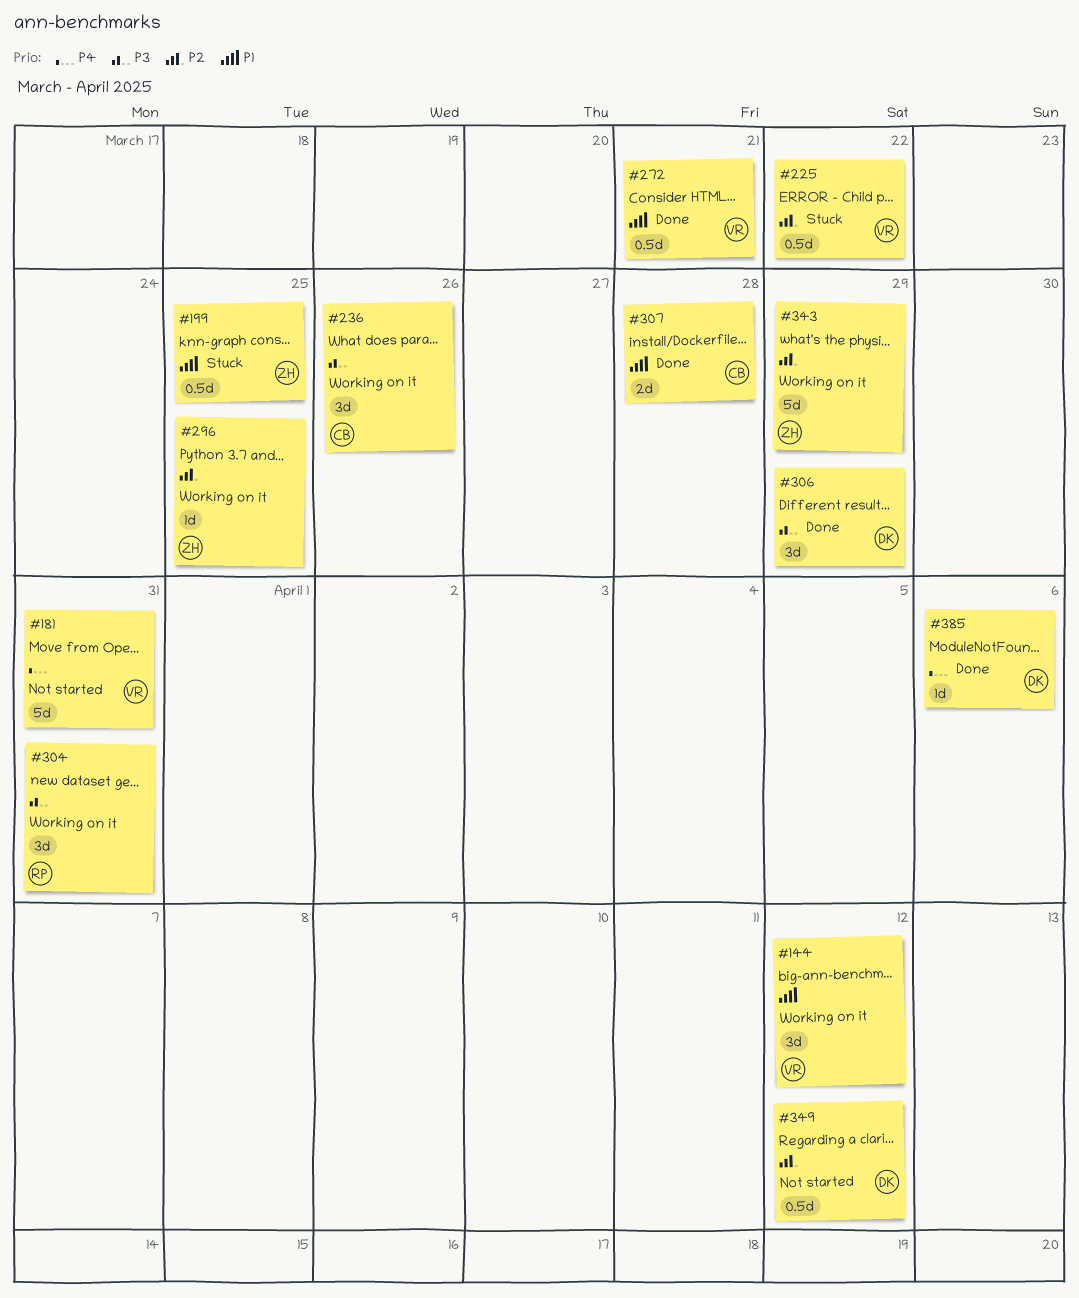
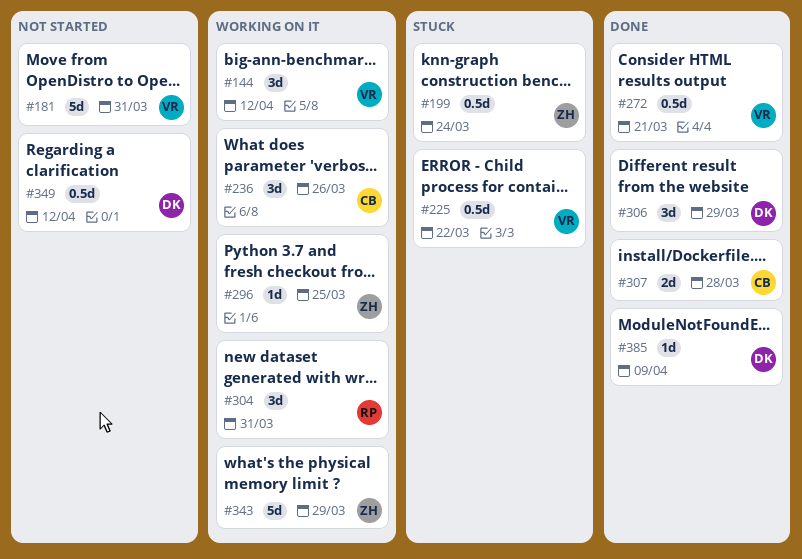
#199, due: Mar 25 -> Mar 24
#385, due: Apr 6 -> Apr 9

